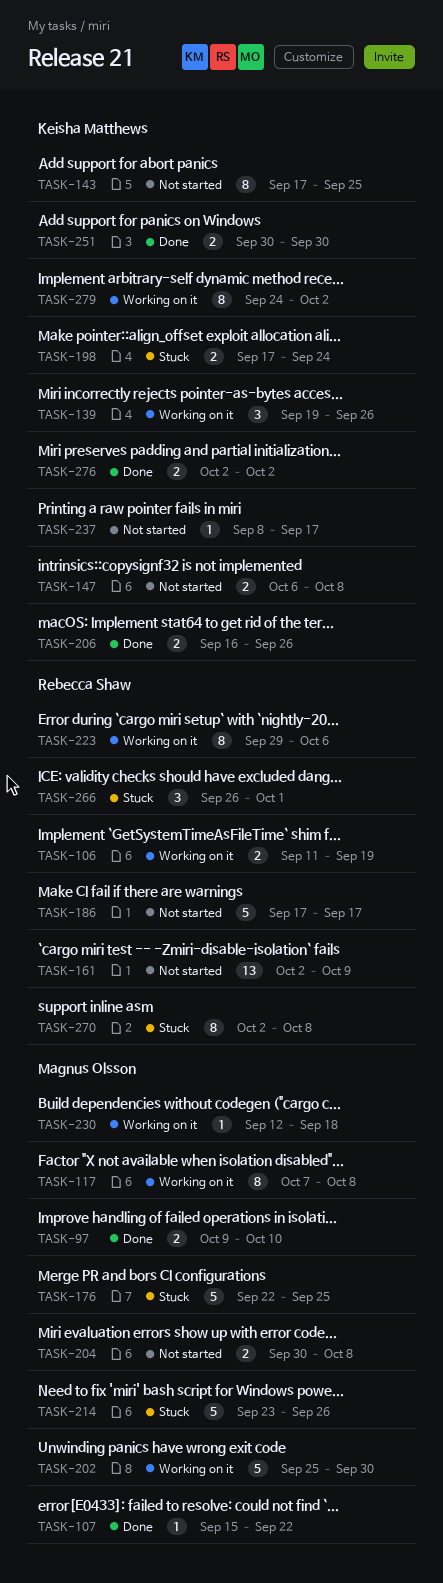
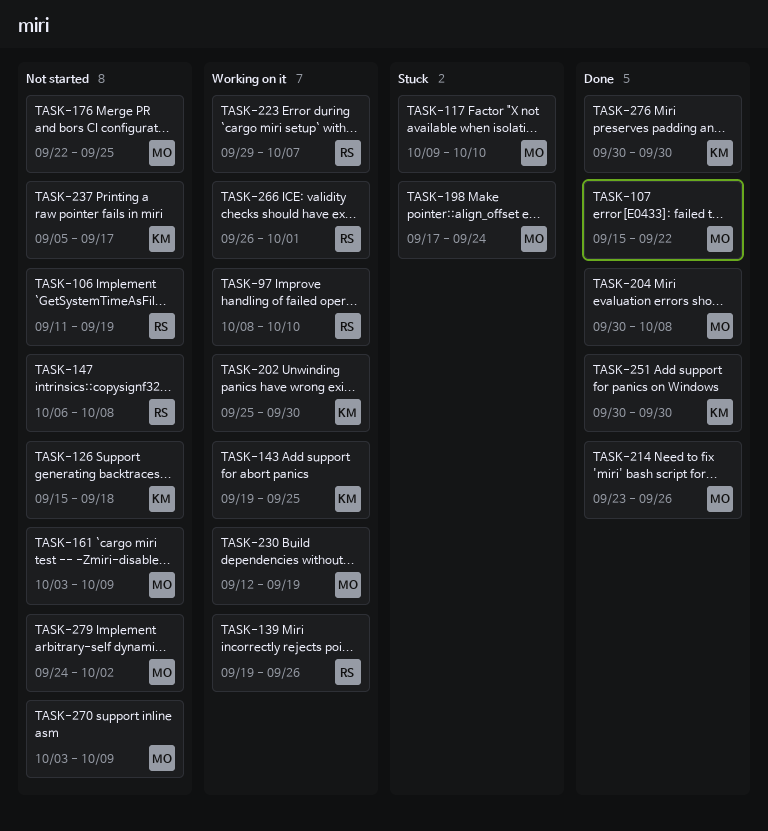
TASK-97, status: Done -> Working on it
TASK-97, owner: Magnus Olsson -> Rebecca Shaw
TASK-97, start: Oct 9 -> Oct 8
TASK-106, status: Working on it -> Not started
TASK-117, status: Working on it -> Stuck
TASK-117, start: Oct 7 -> Oct 9
TASK-117, due: Oct 8 -> Oct 10
TASK-126: none -> present
TASK-139, owner: Keisha Matthews -> Rebecca Shaw
TASK-143, status: Not started -> Working on it
TASK-143, start: Sep 17 -> Sep 19
TASK-147, owner: Keisha Matthews -> Rebecca Shaw
TASK-161, owner: Rebecca Shaw -> Magnus Olsson
TASK-161, start: Oct 2 -> Oct 3
TASK-176, status: Stuck -> Not started
TASK-186: present -> none
TASK-198, owner: Keisha Matthews -> Magnus Olsson
TASK-202, owner: Magnus Olsson -> Keisha Matthews
TASK-204, status: Not started -> Done
TASK-206: present -> none
TASK-214, status: Stuck -> Done
TASK-223, due: Oct 6 -> Oct 7
TASK-230, due: Sep 18 -> Sep 19
TASK-237, start: Sep 8 -> Sep 5
TASK-266, status: Stuck -> Working on it
TASK-270, status: Stuck -> Not started
TASK-270, owner: Rebecca Shaw -> Magnus Olsson
TASK-270, start: Oct 2 -> Oct 3
TASK-270, due: Oct 8 -> Oct 9
TASK-276, start: Oct 2 -> Sep 30
TASK-276, due: Oct 2 -> Sep 30
TASK-279, status: Working on it -> Not started
TASK-279, owner: Keisha Matthews -> Magnus Olsson

